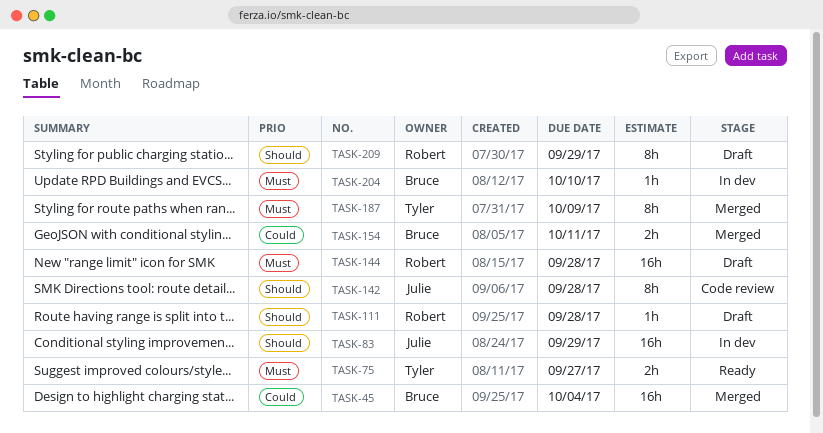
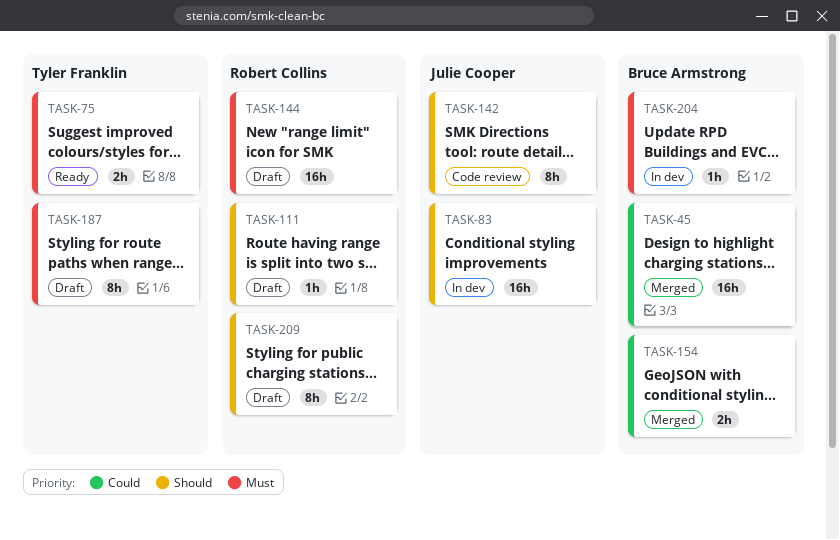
TASK-187, status: Merged -> Draft

